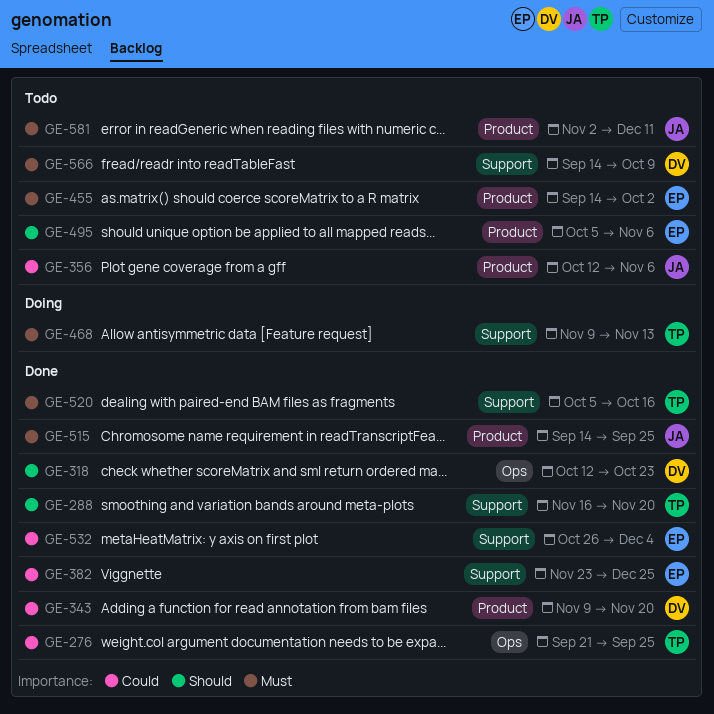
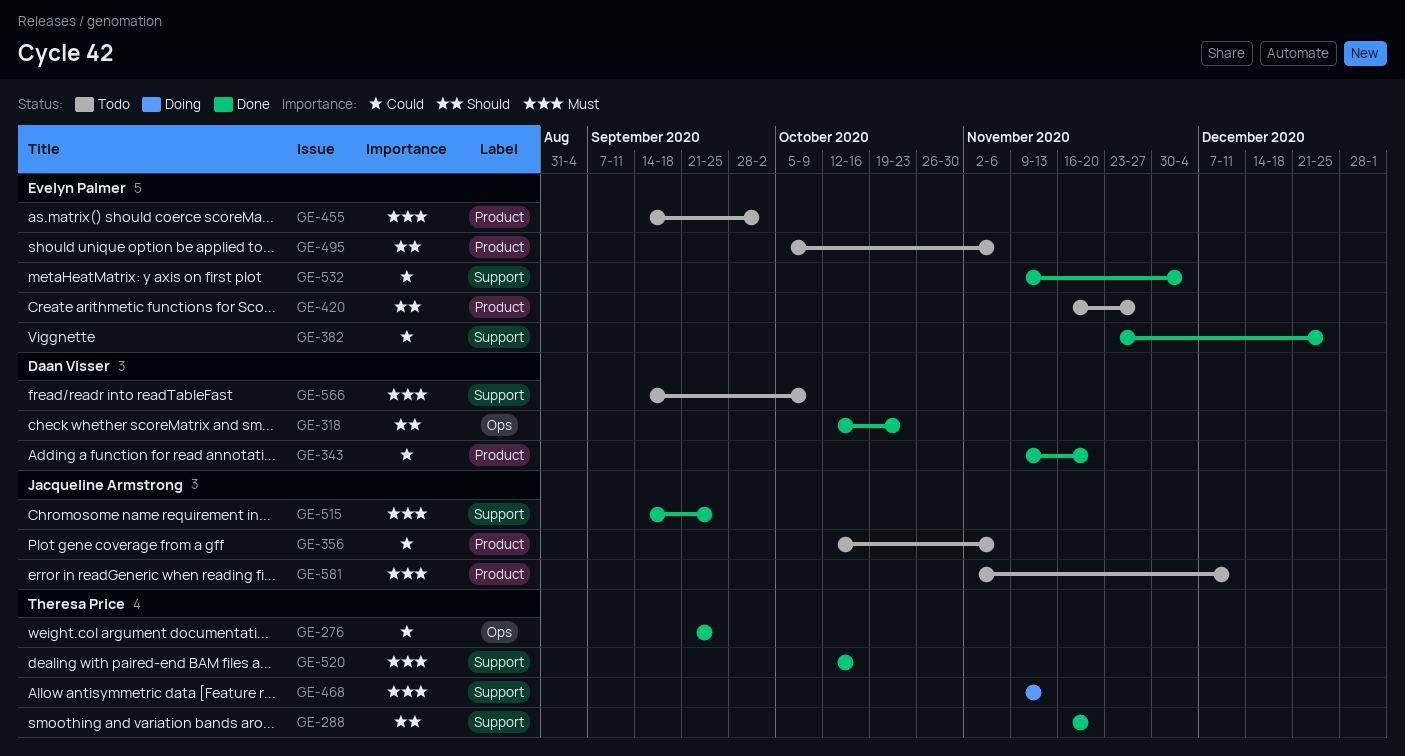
GE-420: none -> present
GE-515, label: Product -> Support
GE-520, start: Oct 5 -> Oct 12
GE-532, start: Oct 26 -> Nov 9

